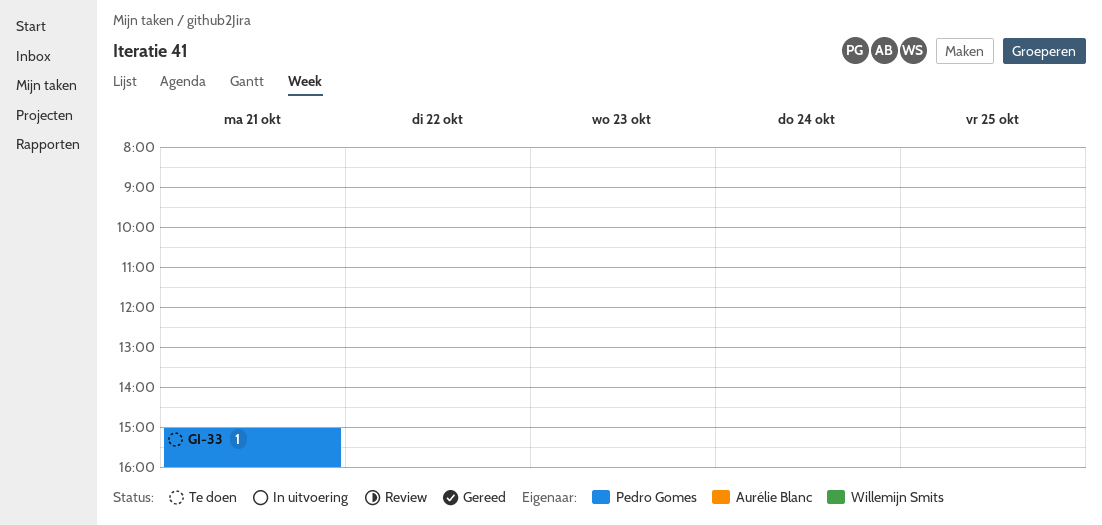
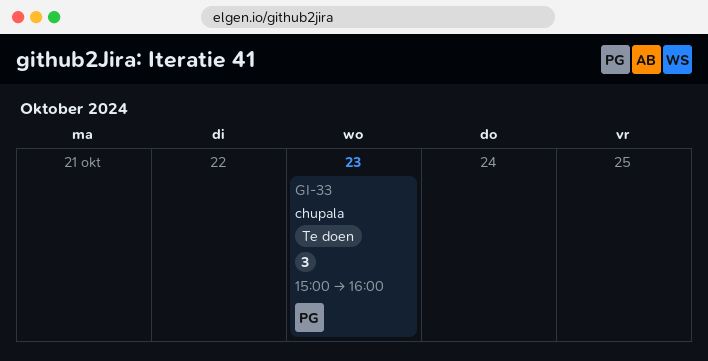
GI-33, estimate: 1 -> 3
GI-33, day: Oct 21 -> Oct 23

